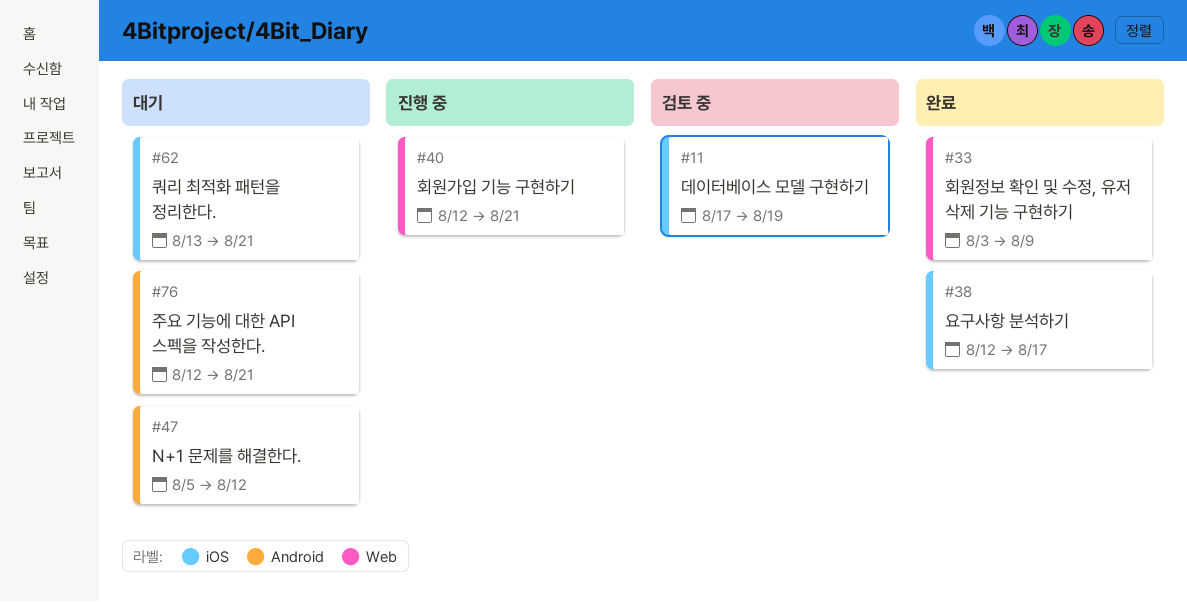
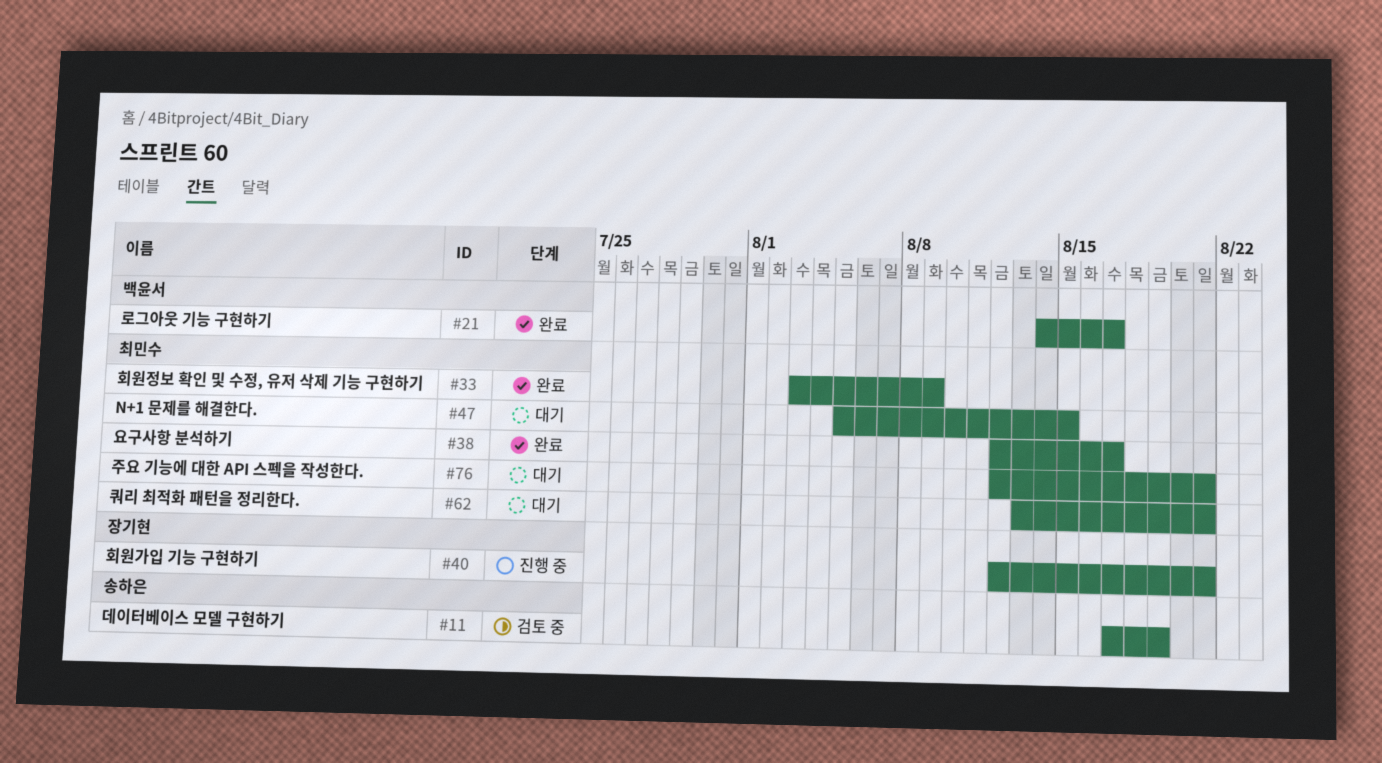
#21: none -> present
#47, due: Aug 12 -> Aug 15

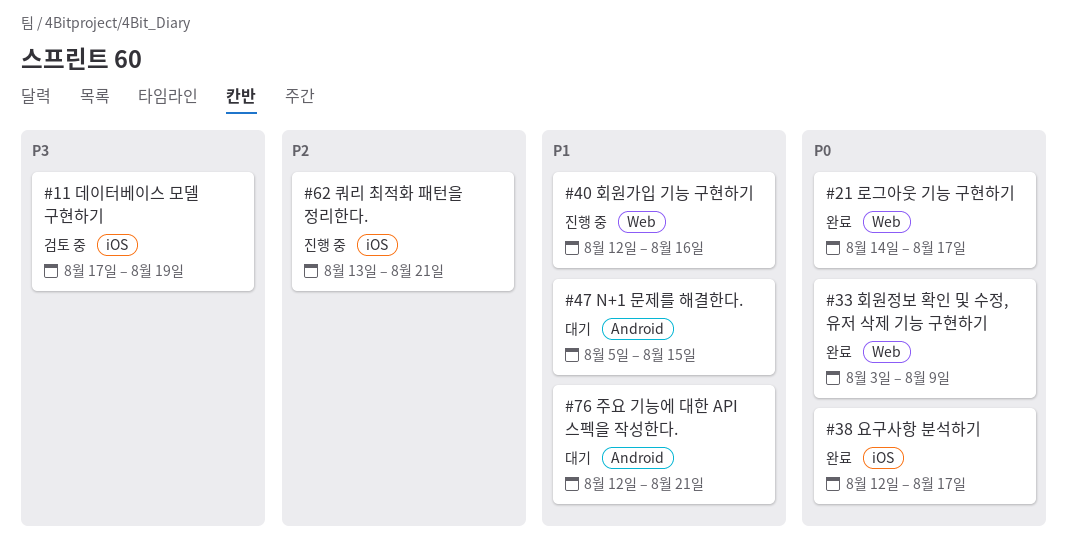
#40, due: Aug 21 -> Aug 16
#62, status: 대기 -> 진행 중

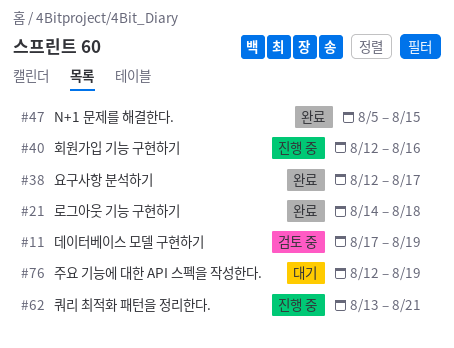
#21, due: Aug 17 -> Aug 18
#33: present -> none
#47, status: 대기 -> 완료
#76, due: Aug 21 -> Aug 19

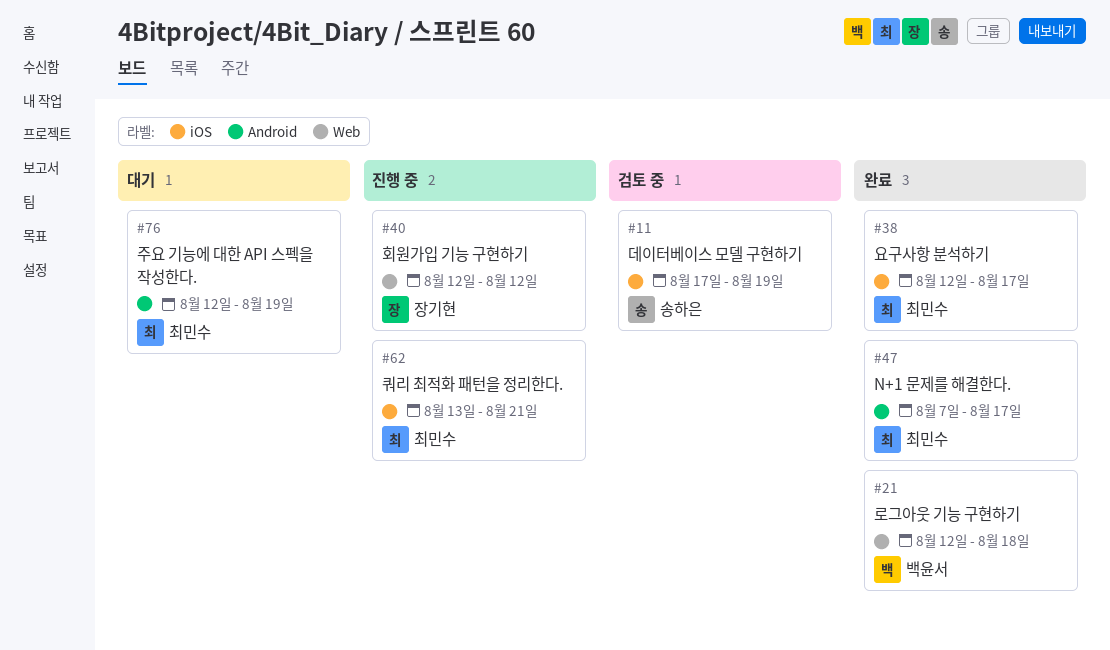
#21, start: Aug 14 -> Aug 12
#40, due: Aug 16 -> Aug 12
#47, start: Aug 5 -> Aug 7
#47, due: Aug 15 -> Aug 17

